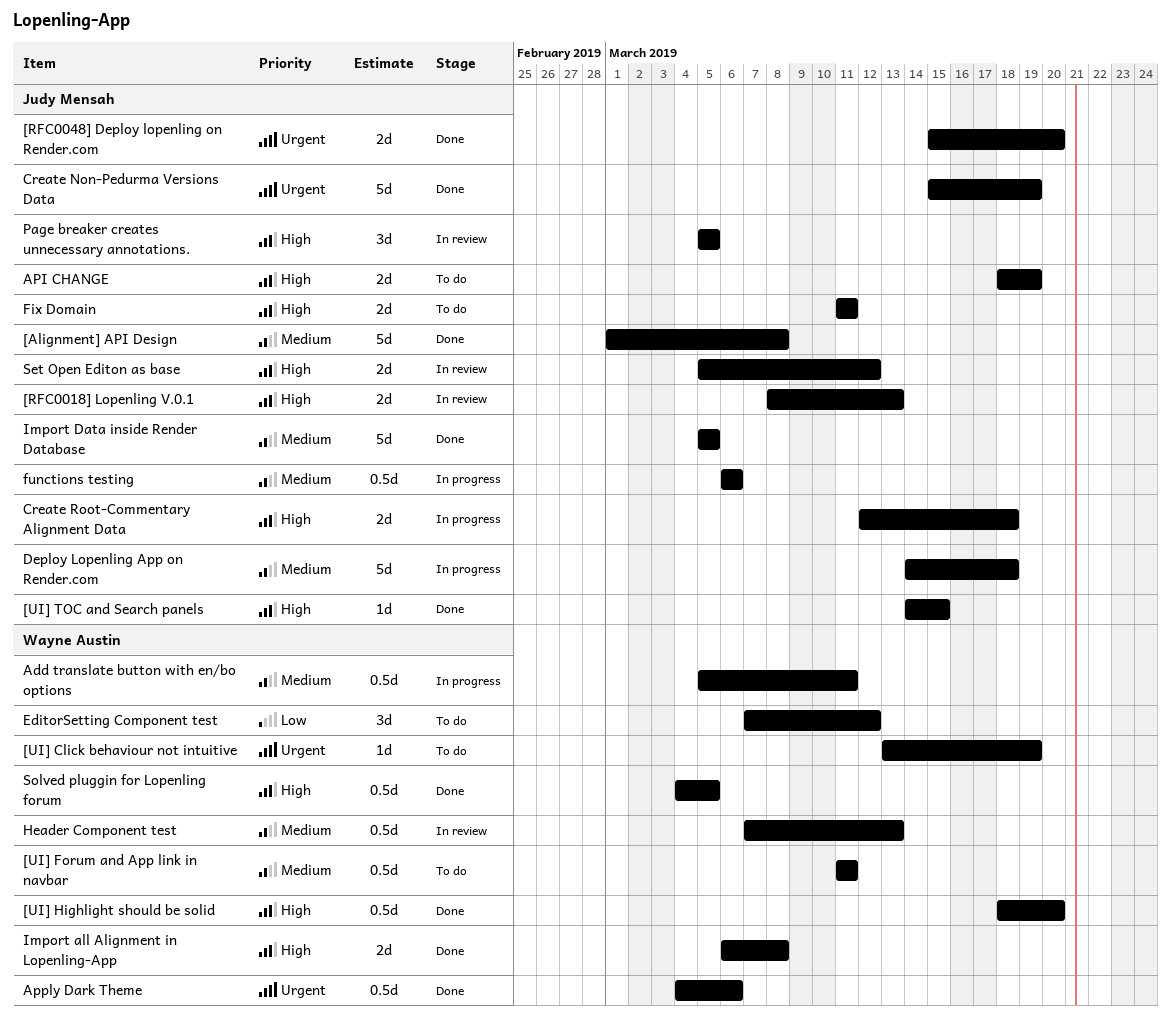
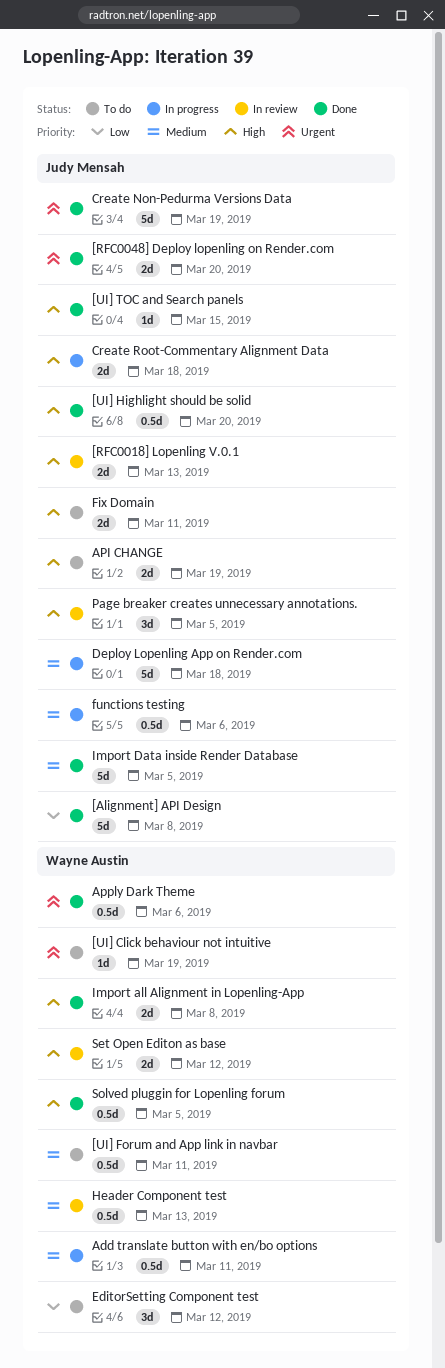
[Alignment] API Design, priority: Medium -> Low
[UI] Highlight should be solid, owner: Wayne Austin -> Judy Mensah
Set Open Editon as base, owner: Judy Mensah -> Wayne Austin

